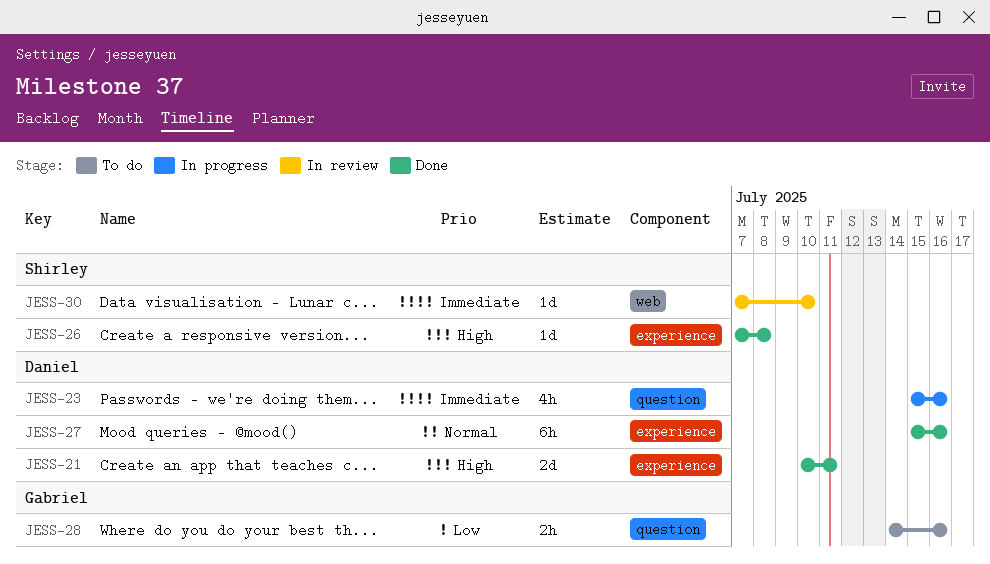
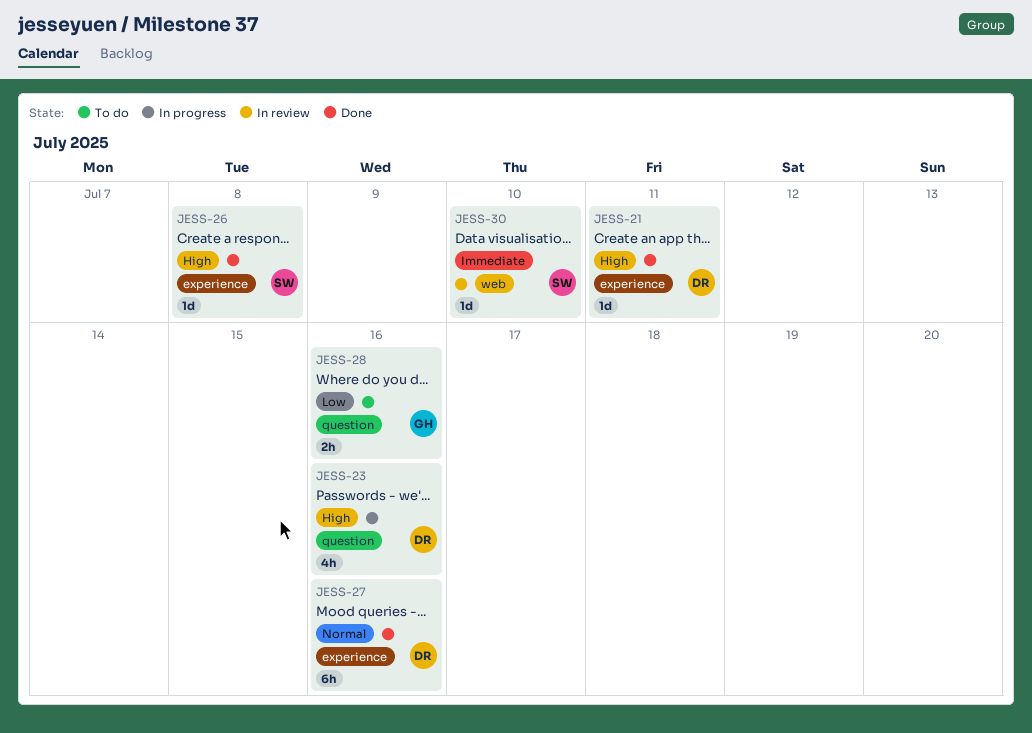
JESS-21, estimate: 2d -> 1d
JESS-23, priority: Immediate -> High

